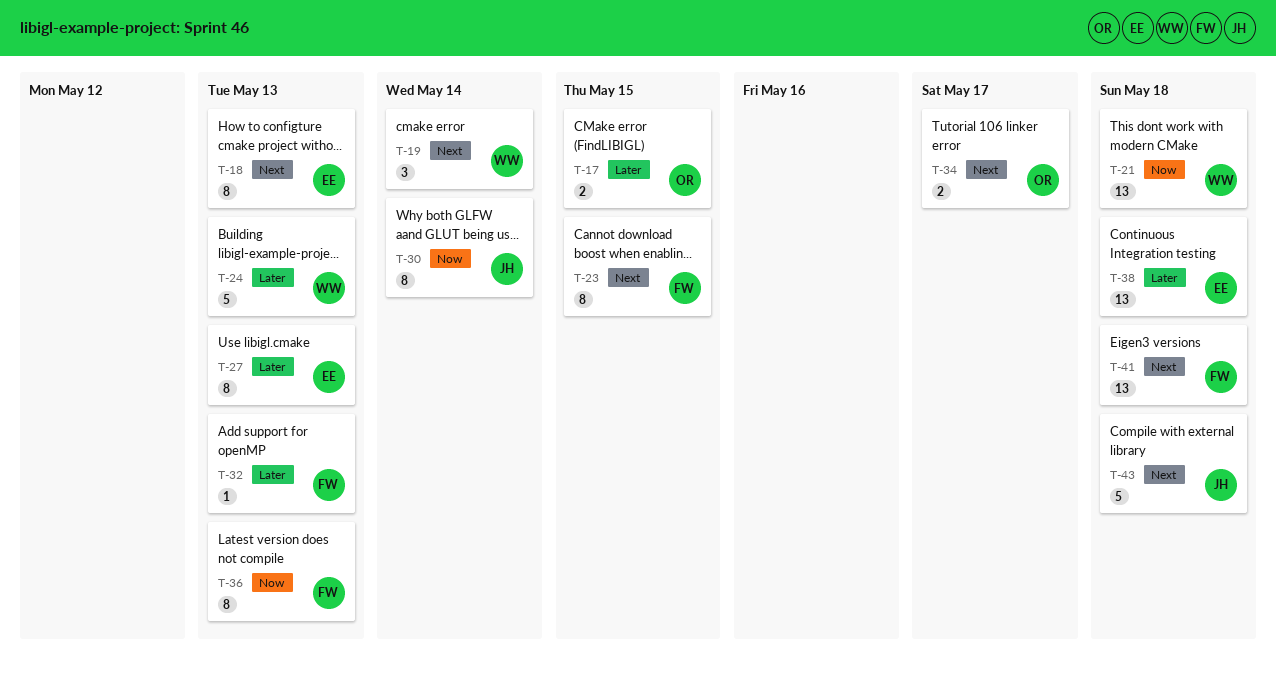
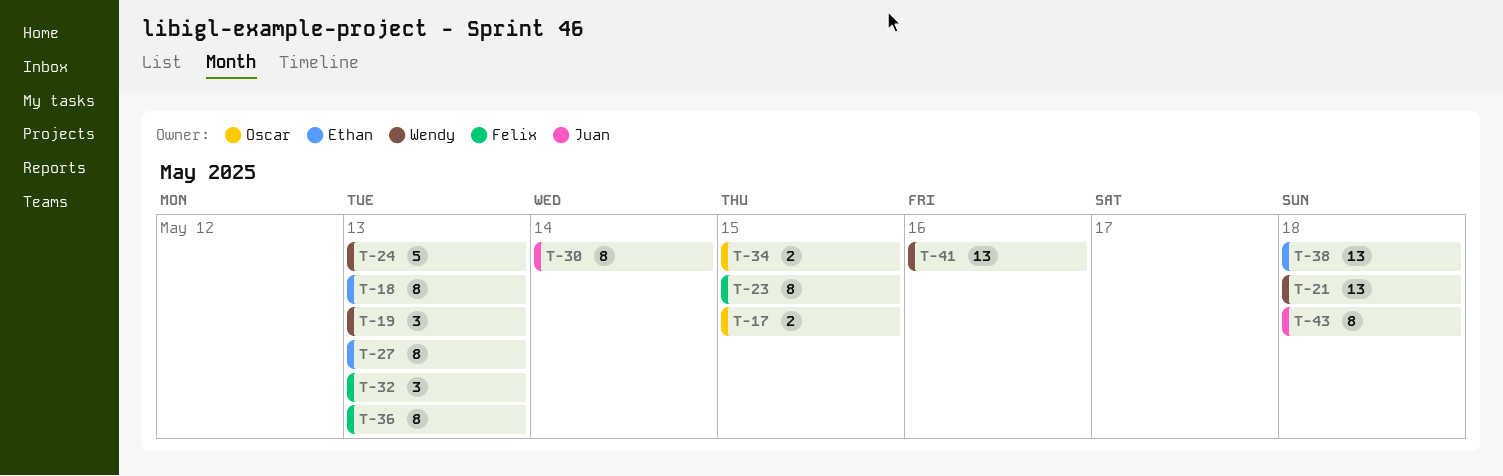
T-19, due: May 14 -> May 13
T-32, estimate: 1 -> 3
T-34, due: May 17 -> May 15
T-41, owner: Felix -> Wendy
T-41, due: May 18 -> May 16
T-43, estimate: 5 -> 8

